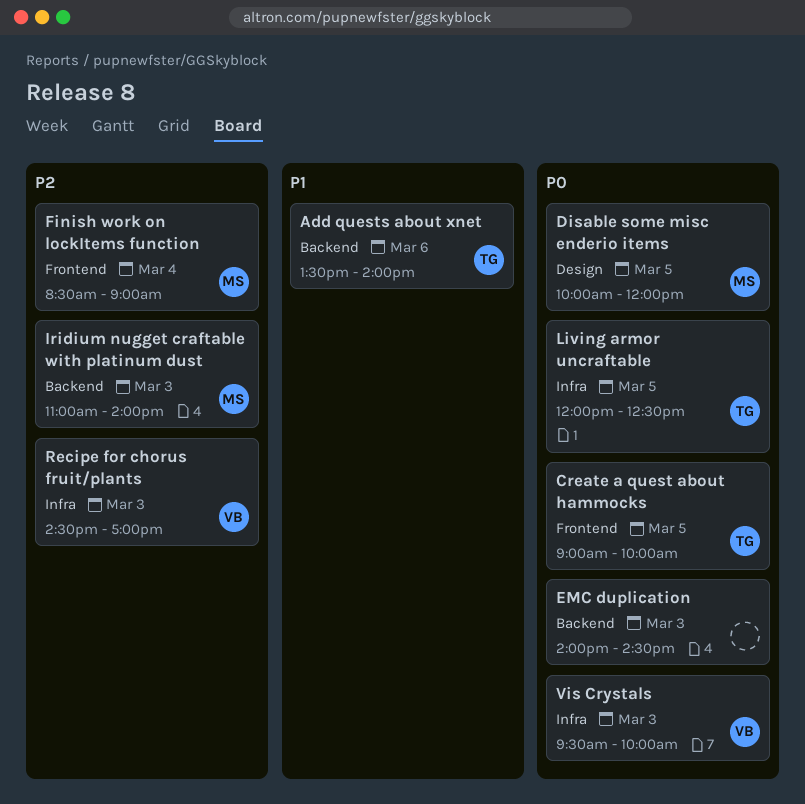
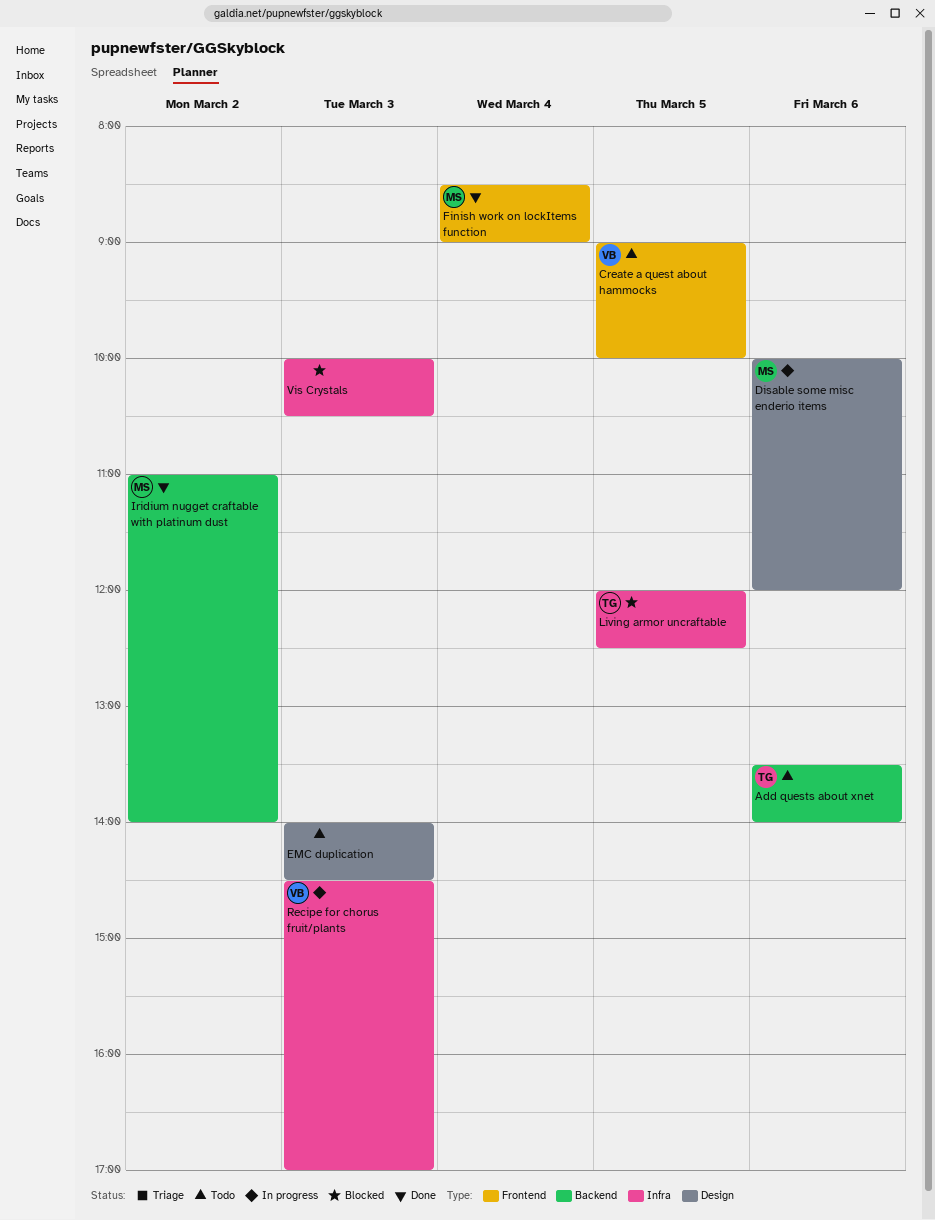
Create a quest about hammocks, owner: TG -> VB
Disable some misc enderio items, day: Mar 5 -> Mar 6
EMC duplication, label: Backend -> Design
Iridium nugget craftable with platinum dust, day: Mar 3 -> Mar 2
Vis Crystals, owner: VB -> none
Vis Crystals, begins: 09:30 -> 10:00
Vis Crystals, ends: 10:00 -> 10:30

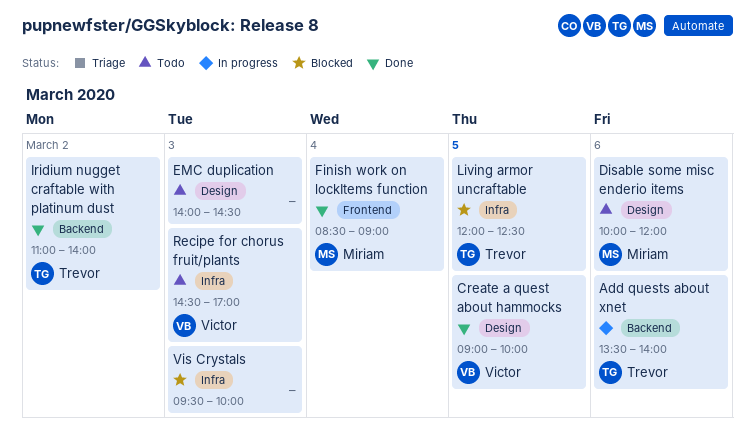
Add quests about xnet, status: Todo -> In progress
Create a quest about hammocks, status: Todo -> Done
Create a quest about hammocks, label: Frontend -> Design
Disable some misc enderio items, status: In progress -> Todo
Iridium nugget craftable with platinum dust, owner: Miriam -> Trevor
Recipe for chorus fruit/plants, status: In progress -> Todo
Vis Crystals, begins: 10:00 -> 09:30
Vis Crystals, ends: 10:30 -> 10:00

